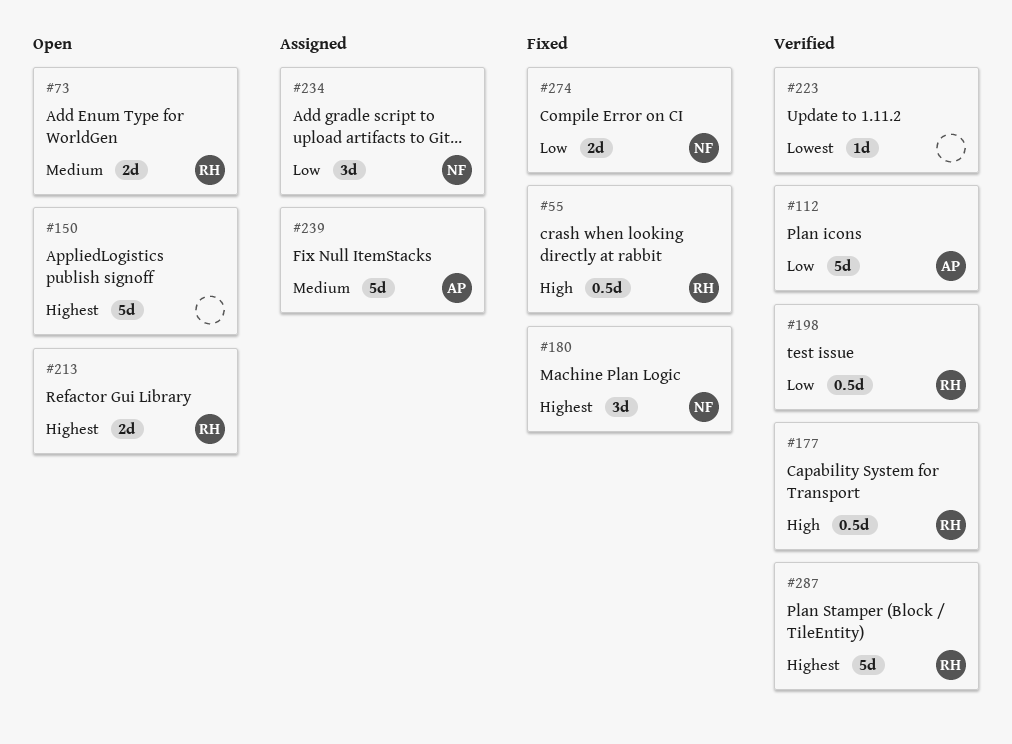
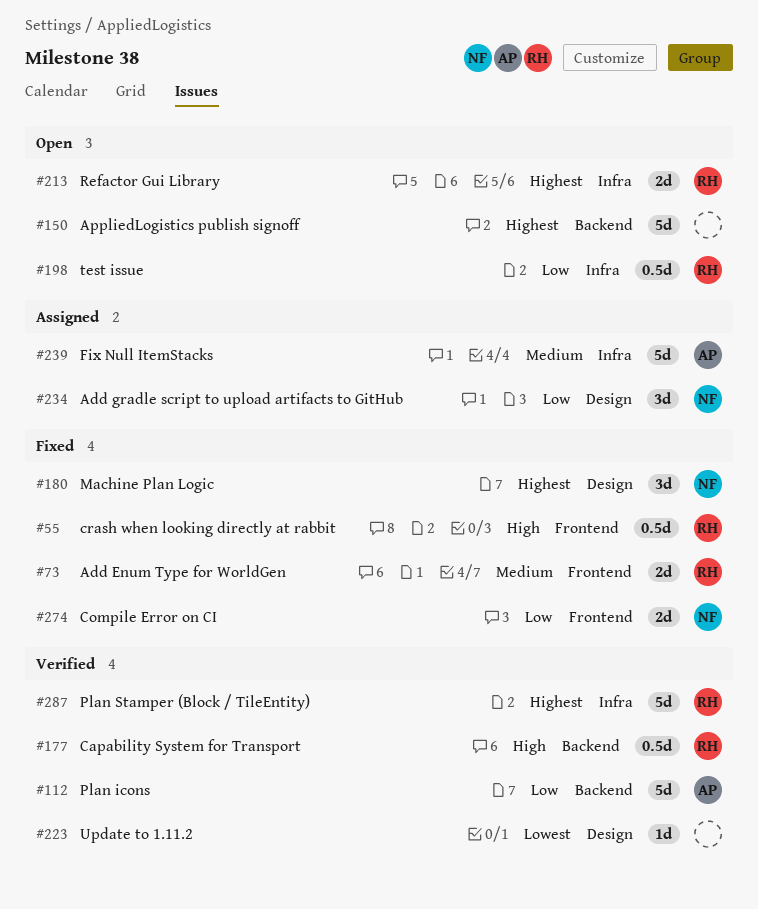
#73, status: Open -> Fixed
#198, status: Verified -> Open

